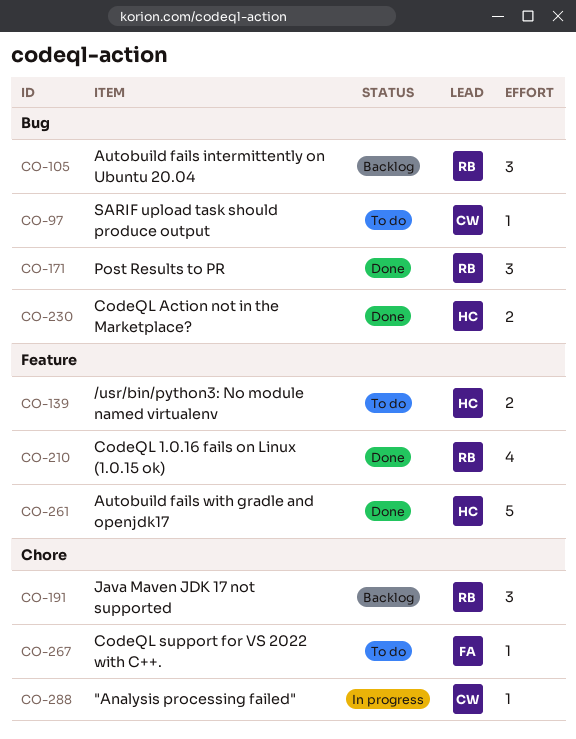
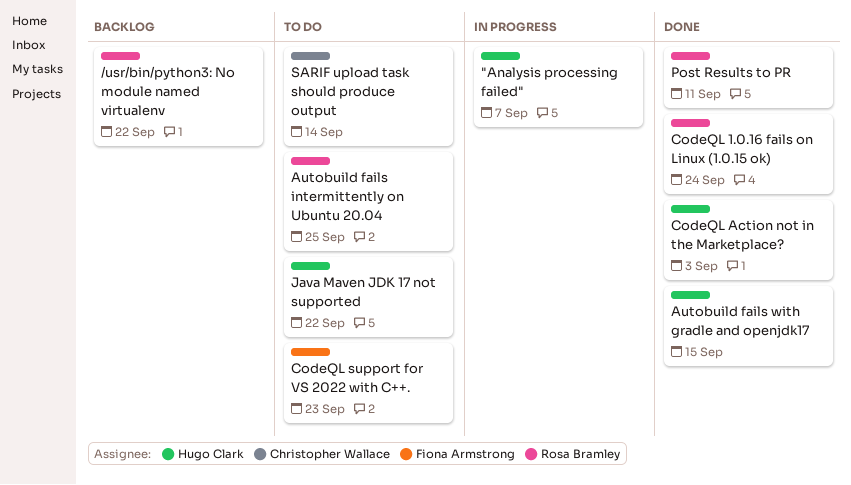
"Analysis processing failed", owner: Christopher Wallace -> Hugo Clark
/usr/bin/python3: No module named virtualenv, status: To do -> Backlog
/usr/bin/python3: No module named virtualenv, owner: Hugo Clark -> Rosa Bramley
Autobuild fails intermittently on Ubuntu 20.04, status: Backlog -> To do
Java Maven JDK 17 not supported, status: Backlog -> To do
Java Maven JDK 17 not supported, owner: Rosa Bramley -> Hugo Clark

